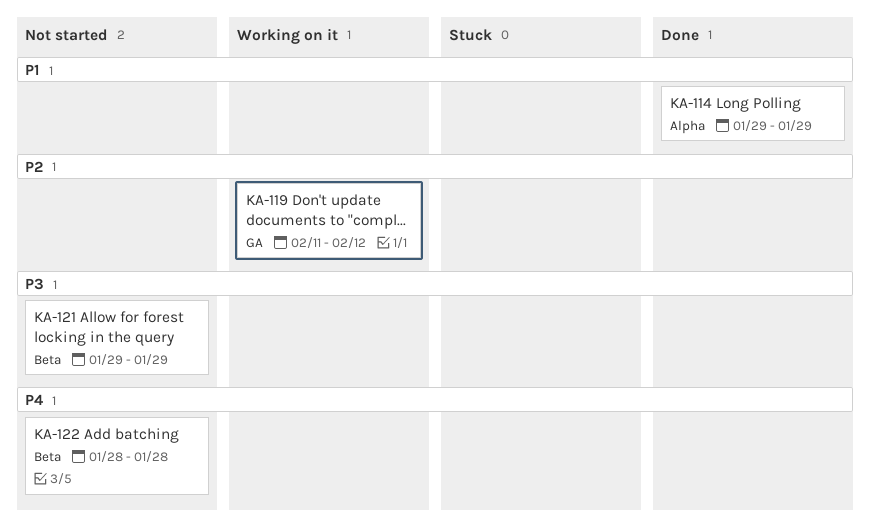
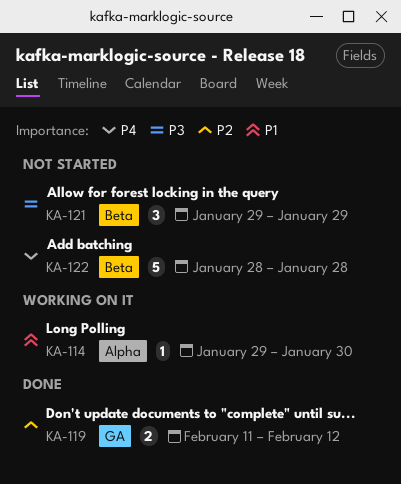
KA-114, status: Done -> Working on it
KA-114, due: Jan 29 -> Jan 30
KA-119, status: Working on it -> Done

